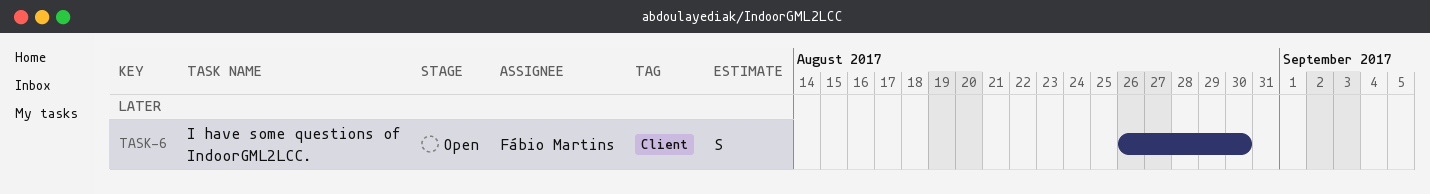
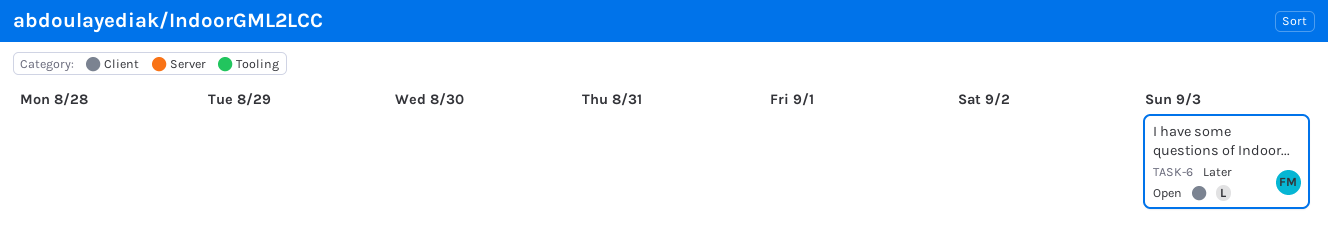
TASK-6, estimate: S -> L
TASK-6, due: Aug 30 -> Sep 3

